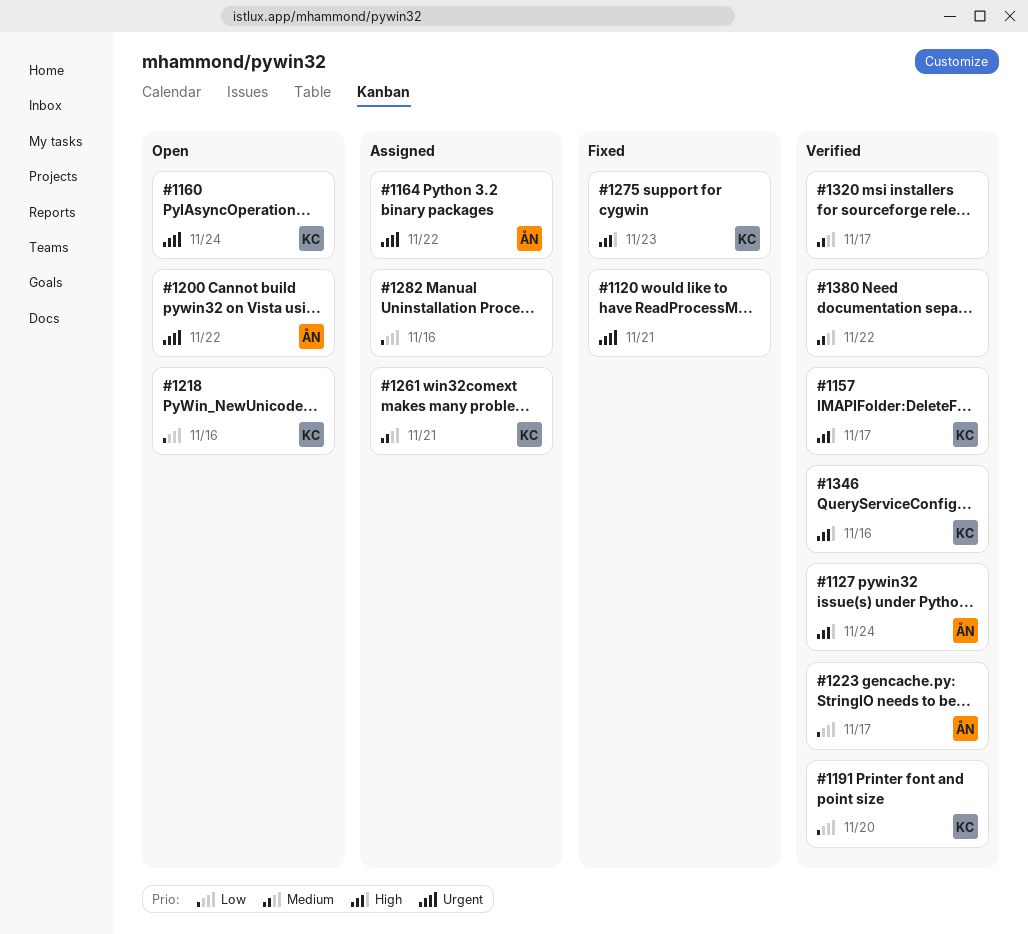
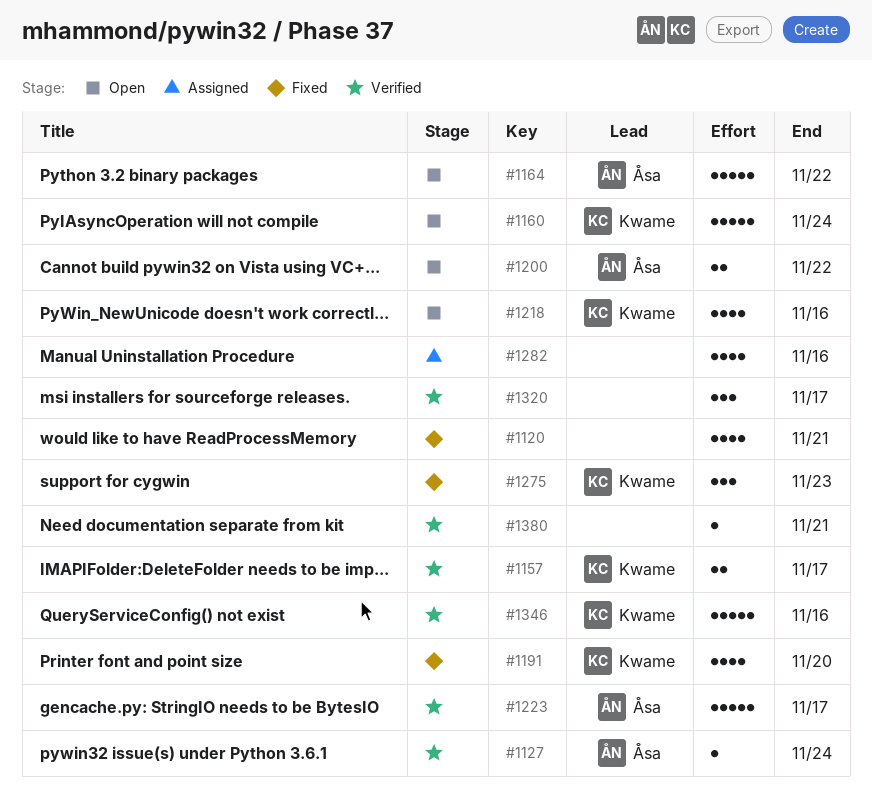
#1164, status: Assigned -> Open
#1191, status: Verified -> Fixed
#1261: present -> none
#1380, due: Nov 22 -> Nov 21

